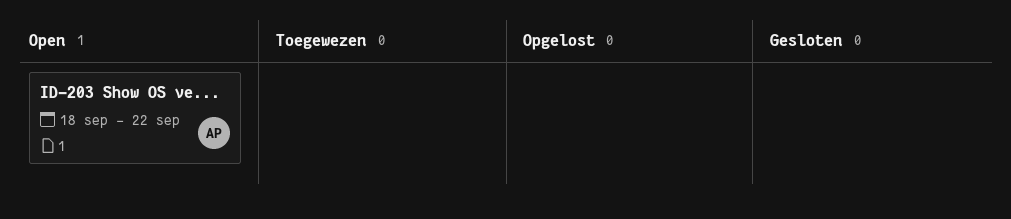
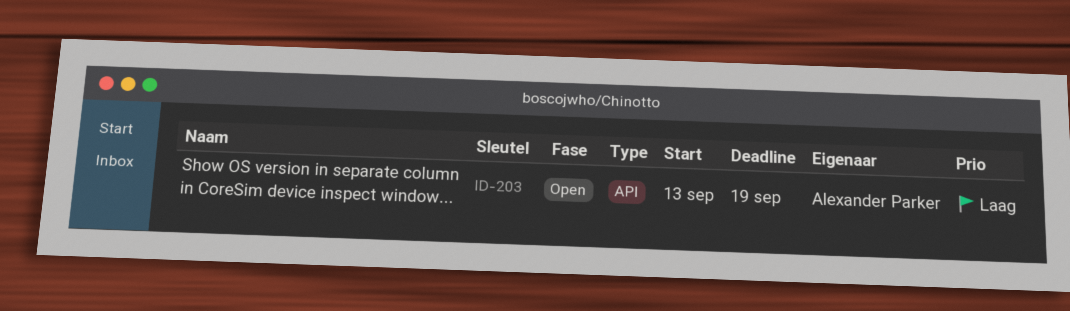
ID-203, start: Sep 18 -> Sep 13
ID-203, due: Sep 22 -> Sep 19

